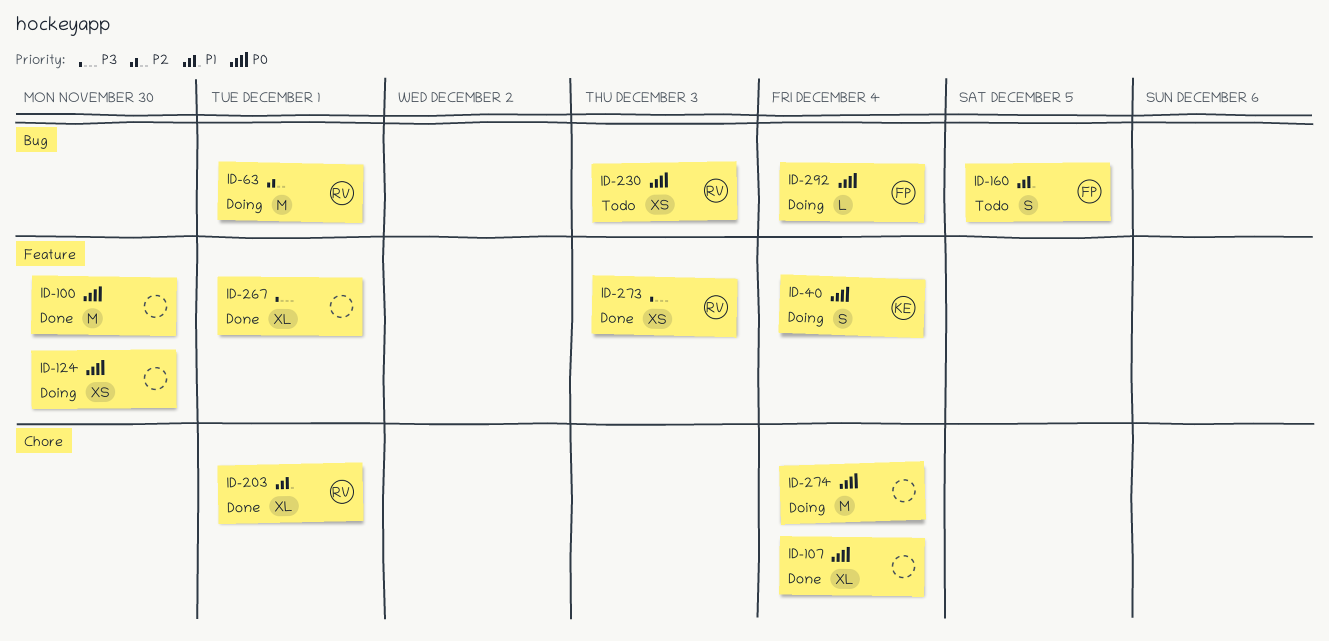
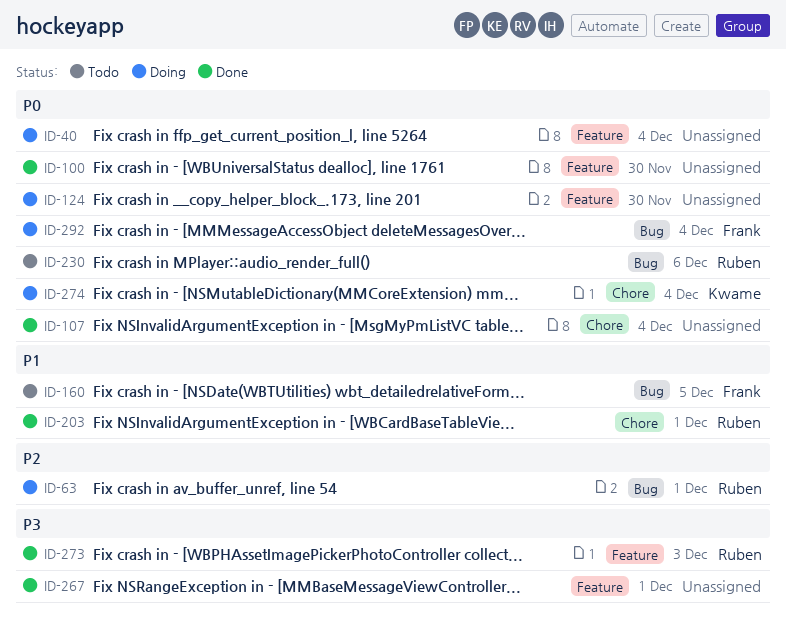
ID-40, owner: Kwame -> none
ID-230, due: Dec 3 -> Dec 6
ID-274, owner: none -> Kwame

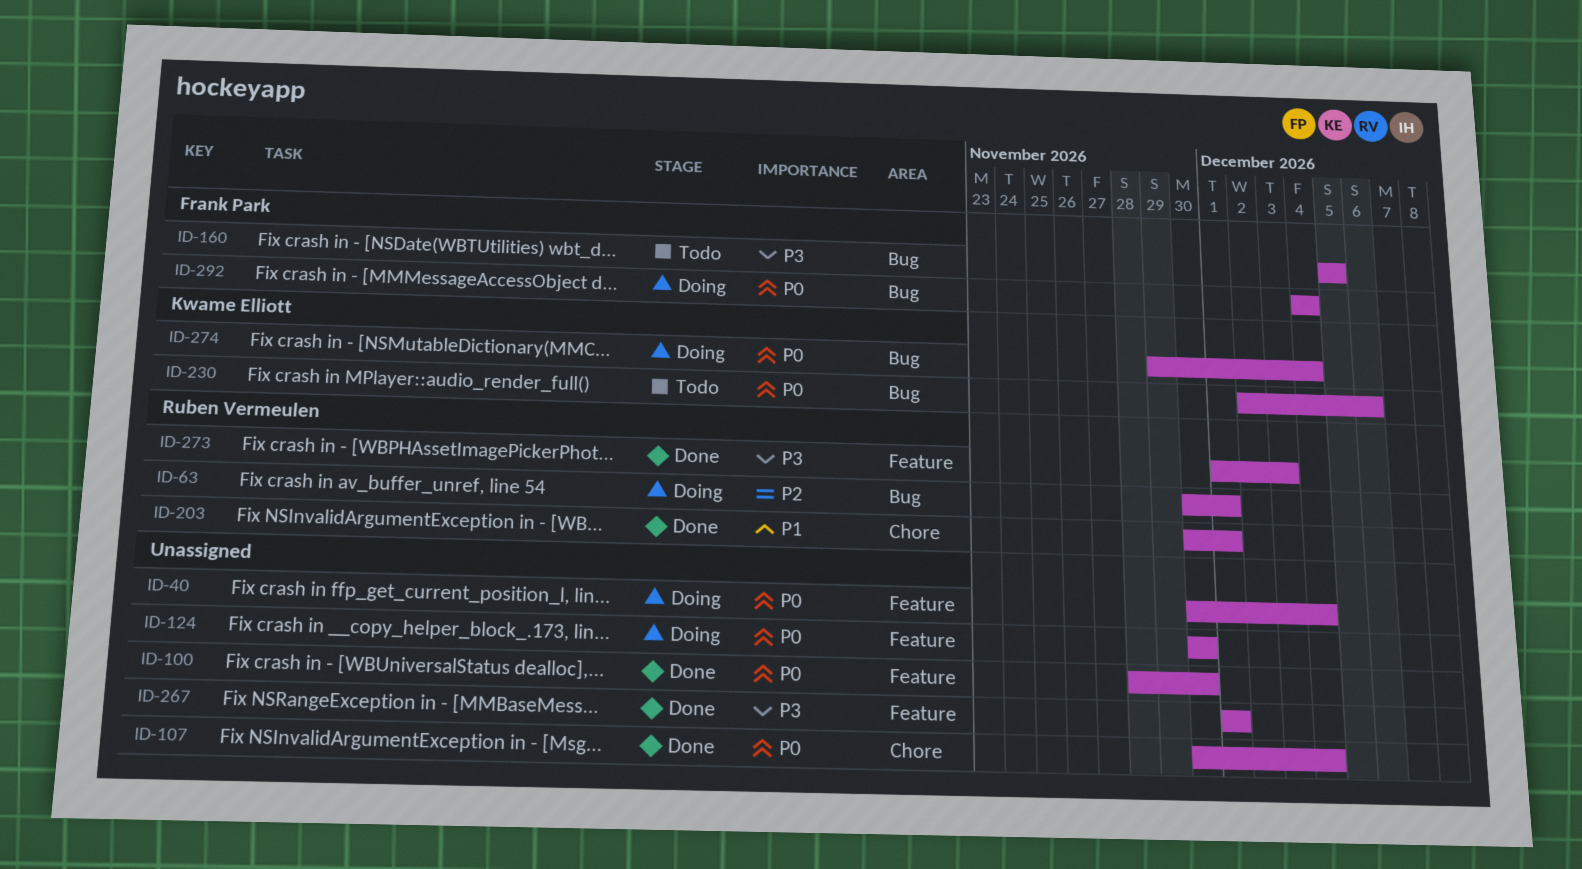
ID-160, priority: P1 -> P3
ID-230, owner: Ruben Vermeulen -> Kwame Elliott
ID-274, label: Chore -> Bug

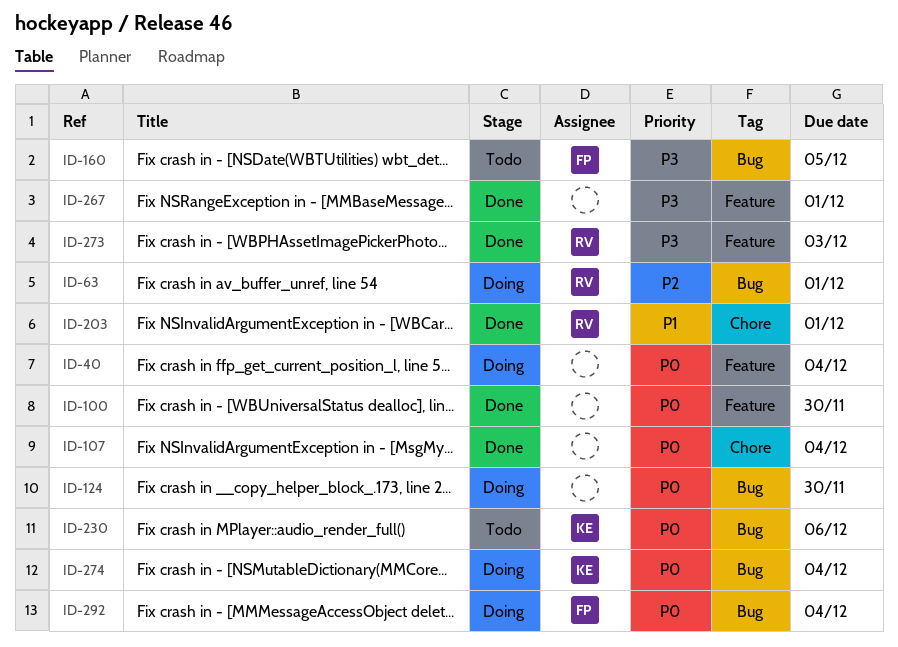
ID-124, label: Feature -> Bug

